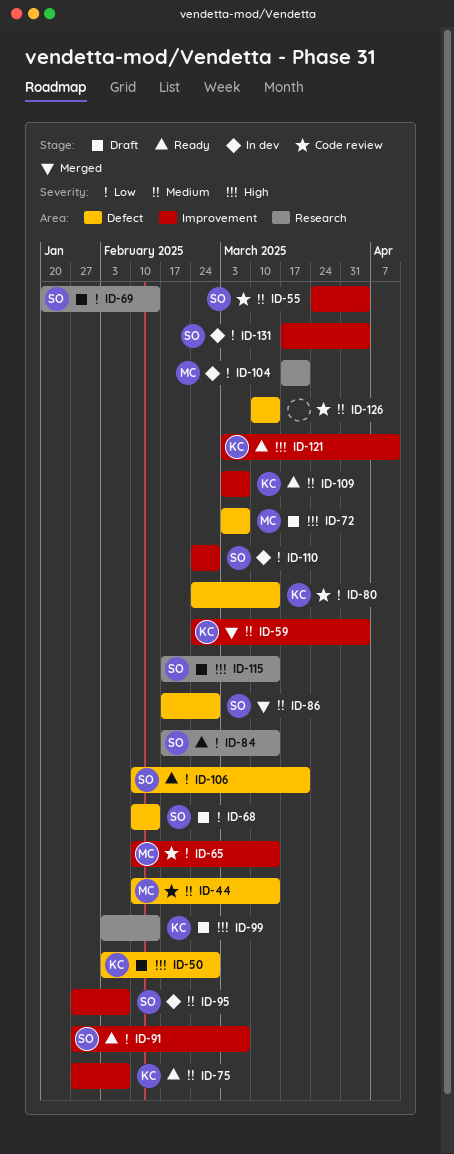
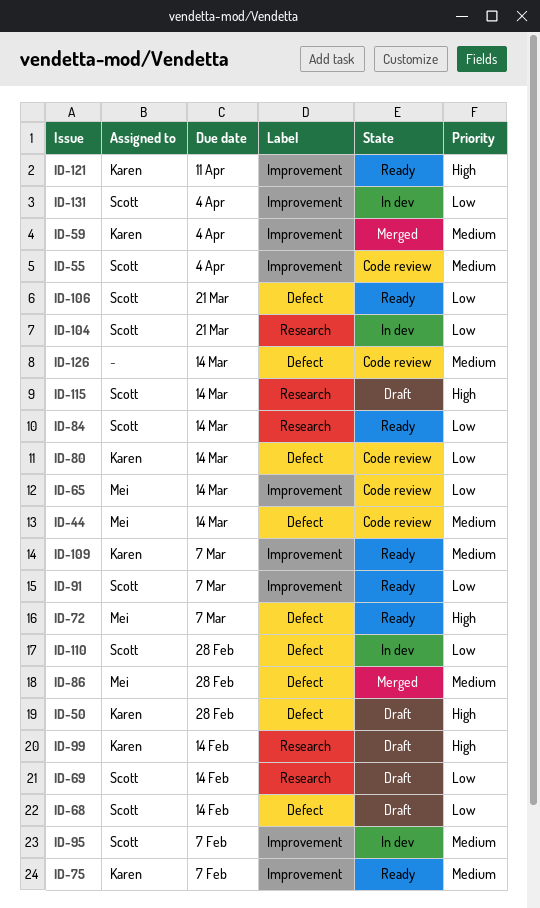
ID-72, status: Draft -> Ready
ID-86, owner: Scott -> Mei
ID-104, owner: Mei -> Scott
ID-110, label: Improvement -> Defect

